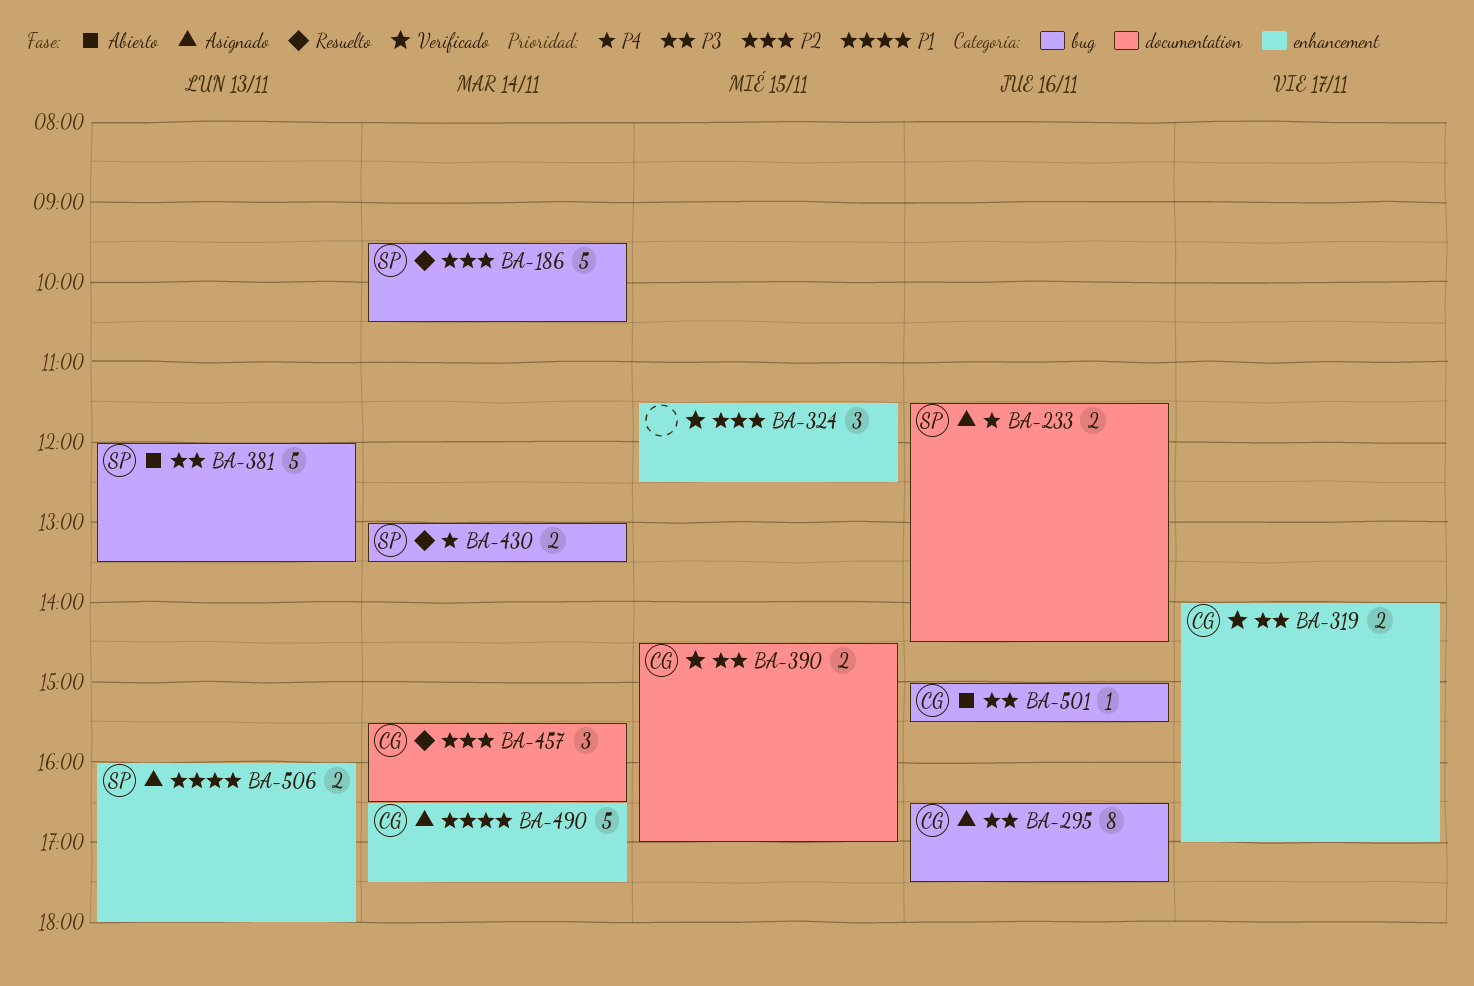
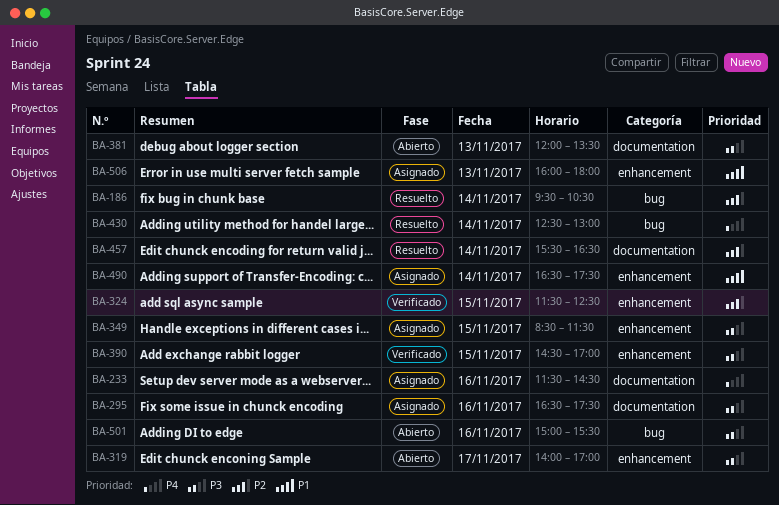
BA-295, label: bug -> documentation
BA-319, status: Verificado -> Abierto
BA-349: none -> present
BA-381, label: bug -> documentation
BA-390, label: documentation -> enhancement
BA-430, begins: 13:00 -> 12:30
BA-430, ends: 13:30 -> 13:00

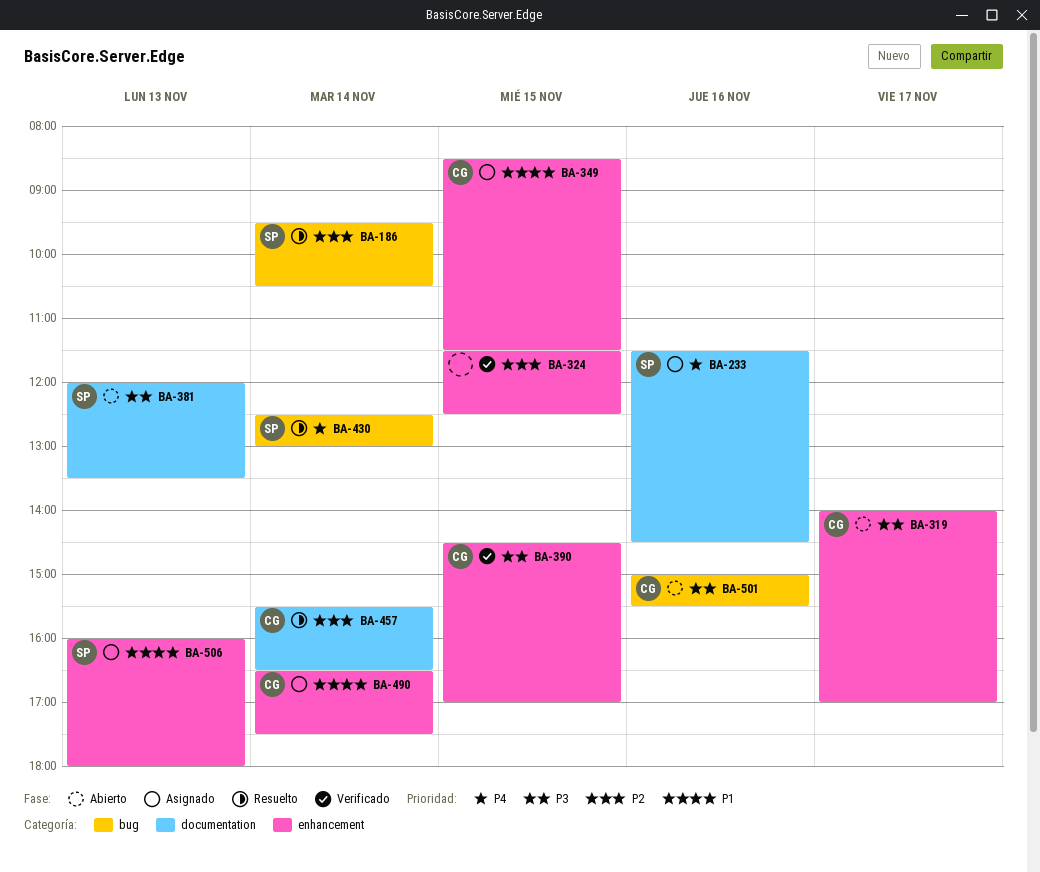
BA-295: present -> none
BA-349, priority: P3 -> P1

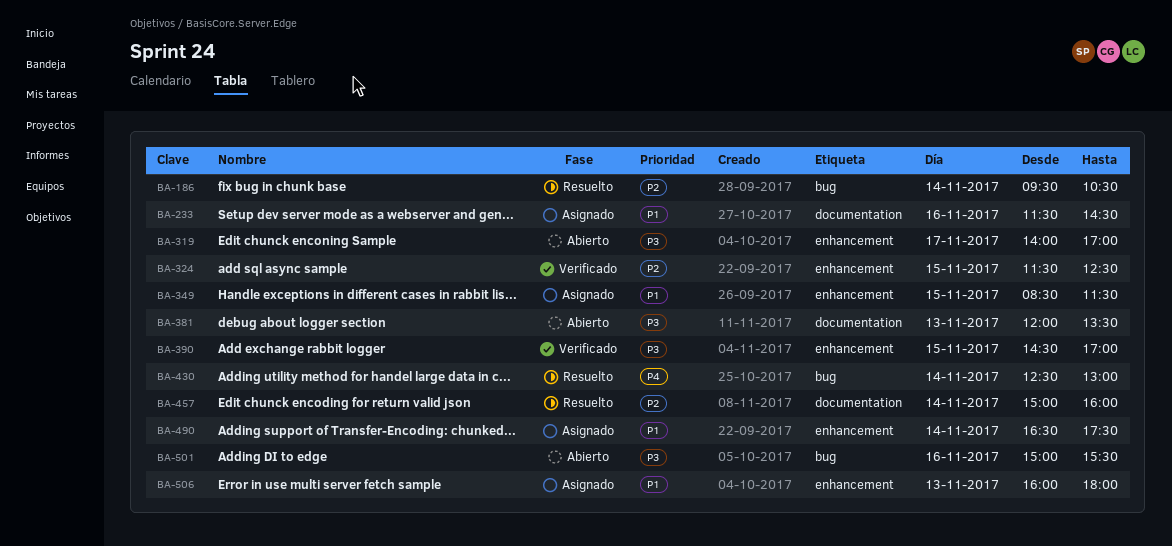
BA-233, priority: P4 -> P1
BA-457, begins: 15:30 -> 15:00
BA-457, ends: 16:30 -> 16:00

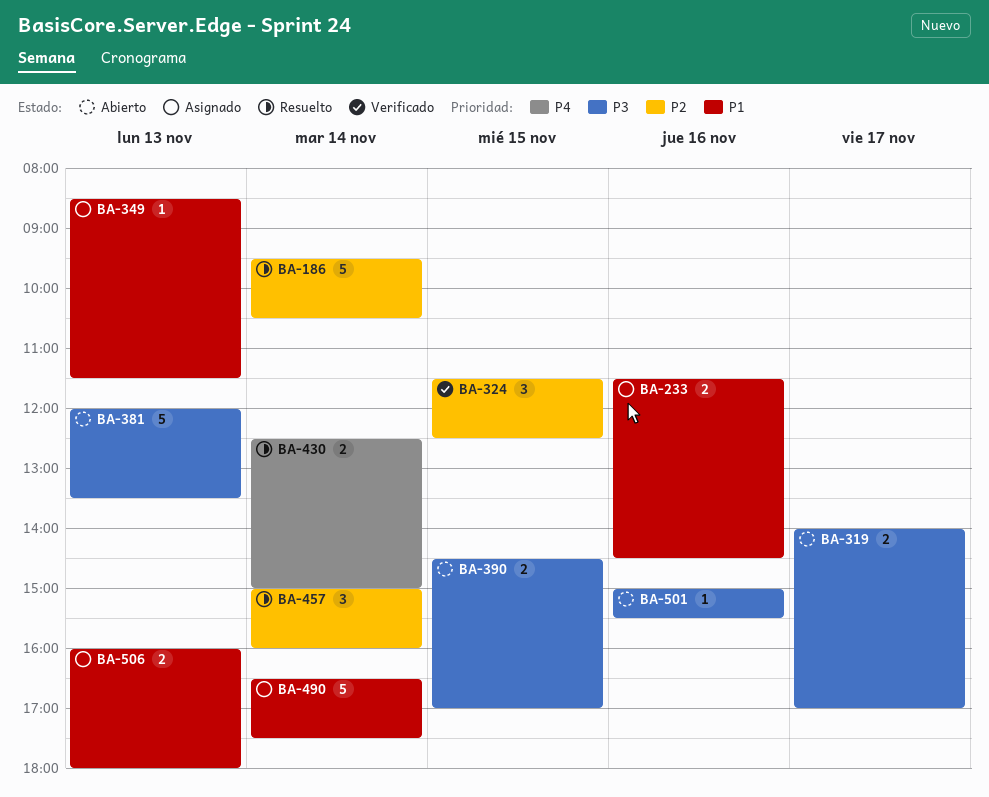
BA-349, day: Nov 15 -> Nov 13
BA-390, status: Verificado -> Abierto
BA-430, ends: 13:00 -> 15:00

